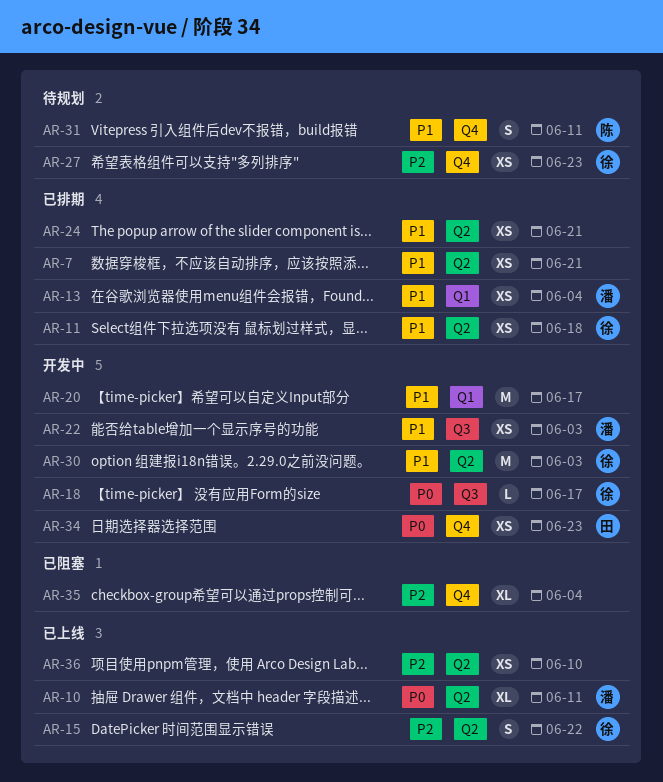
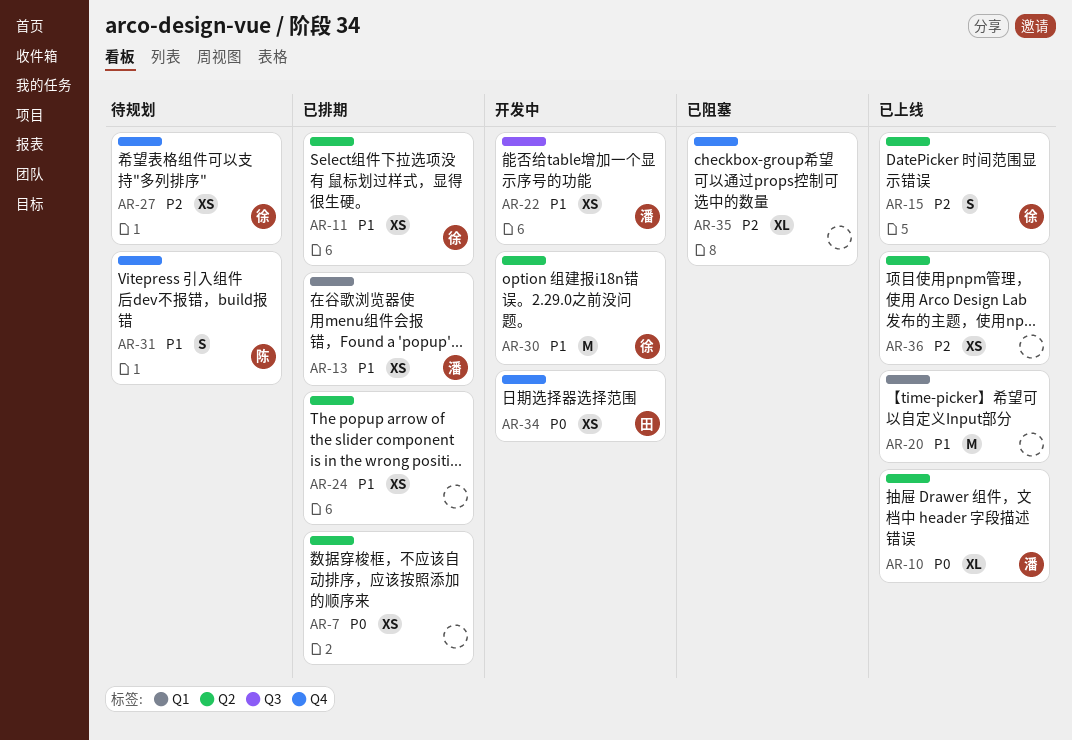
AR-7, priority: P1 -> P0
AR-18: present -> none
AR-20, status: 开发中 -> 已上线

